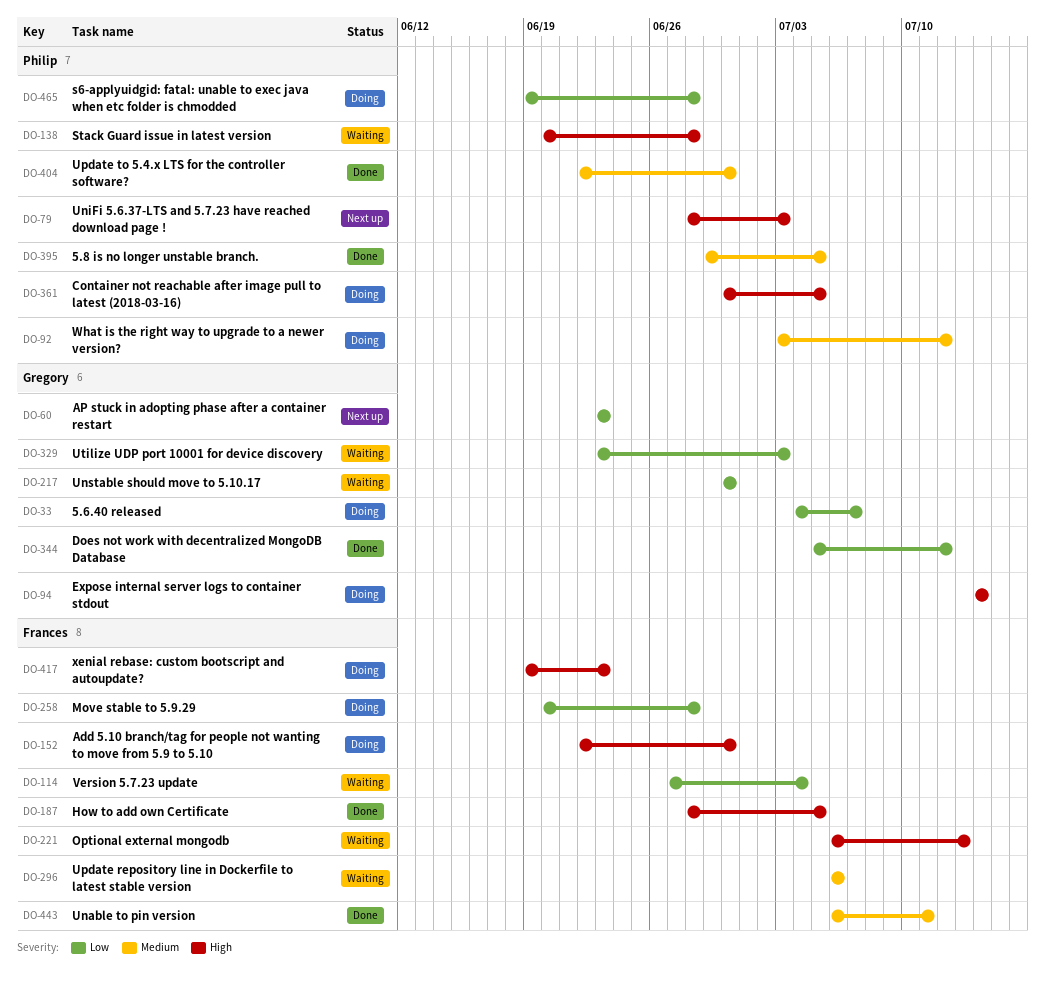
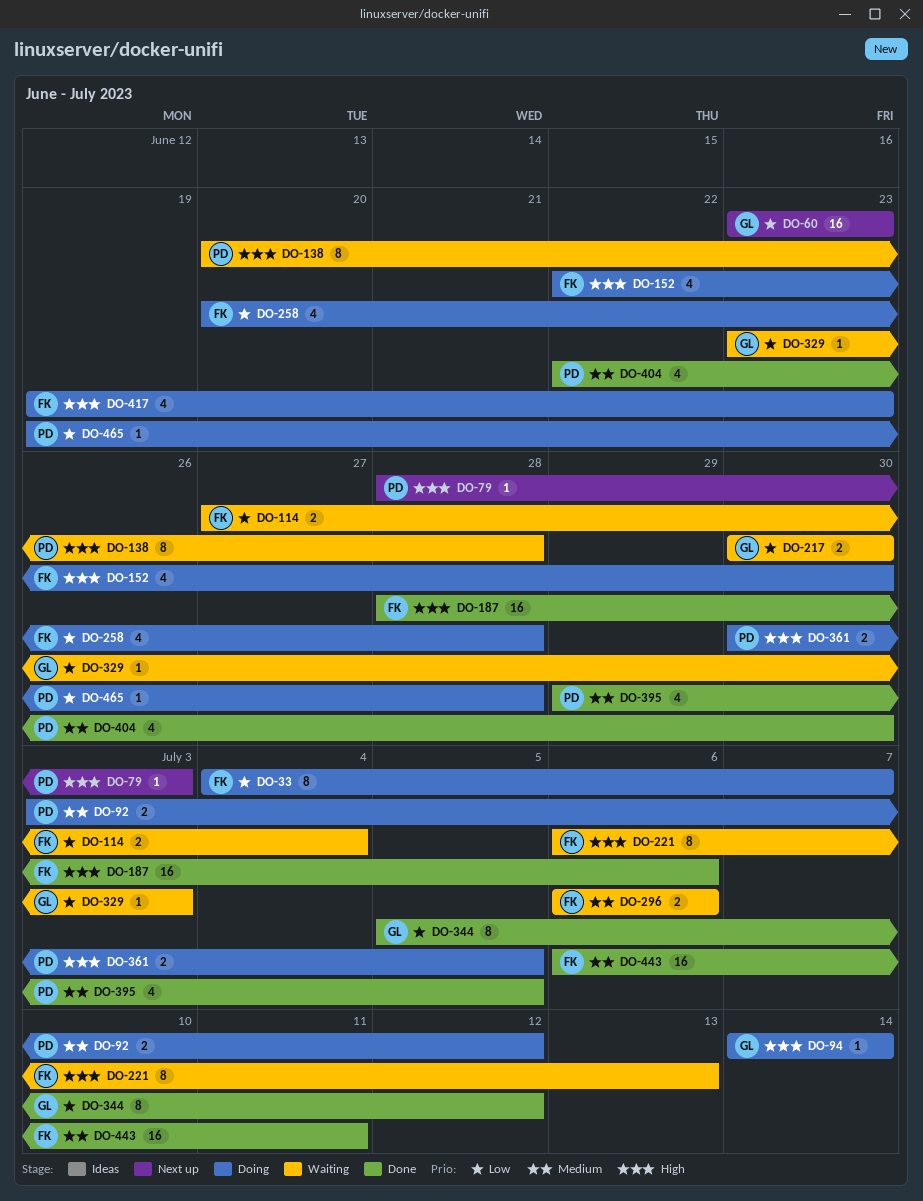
DO-33, owner: Gregory -> Frances
DO-187, due: Jul 5 -> Jul 6

